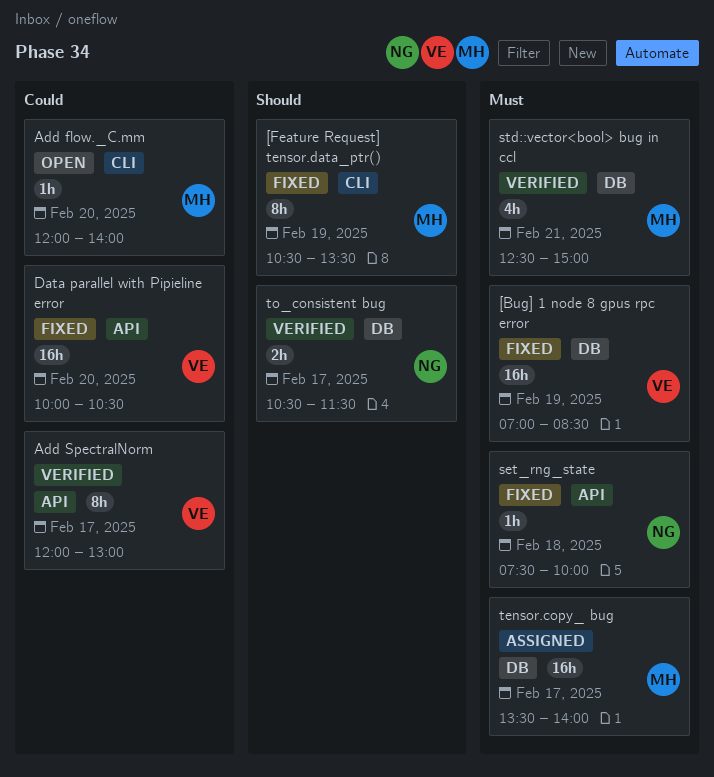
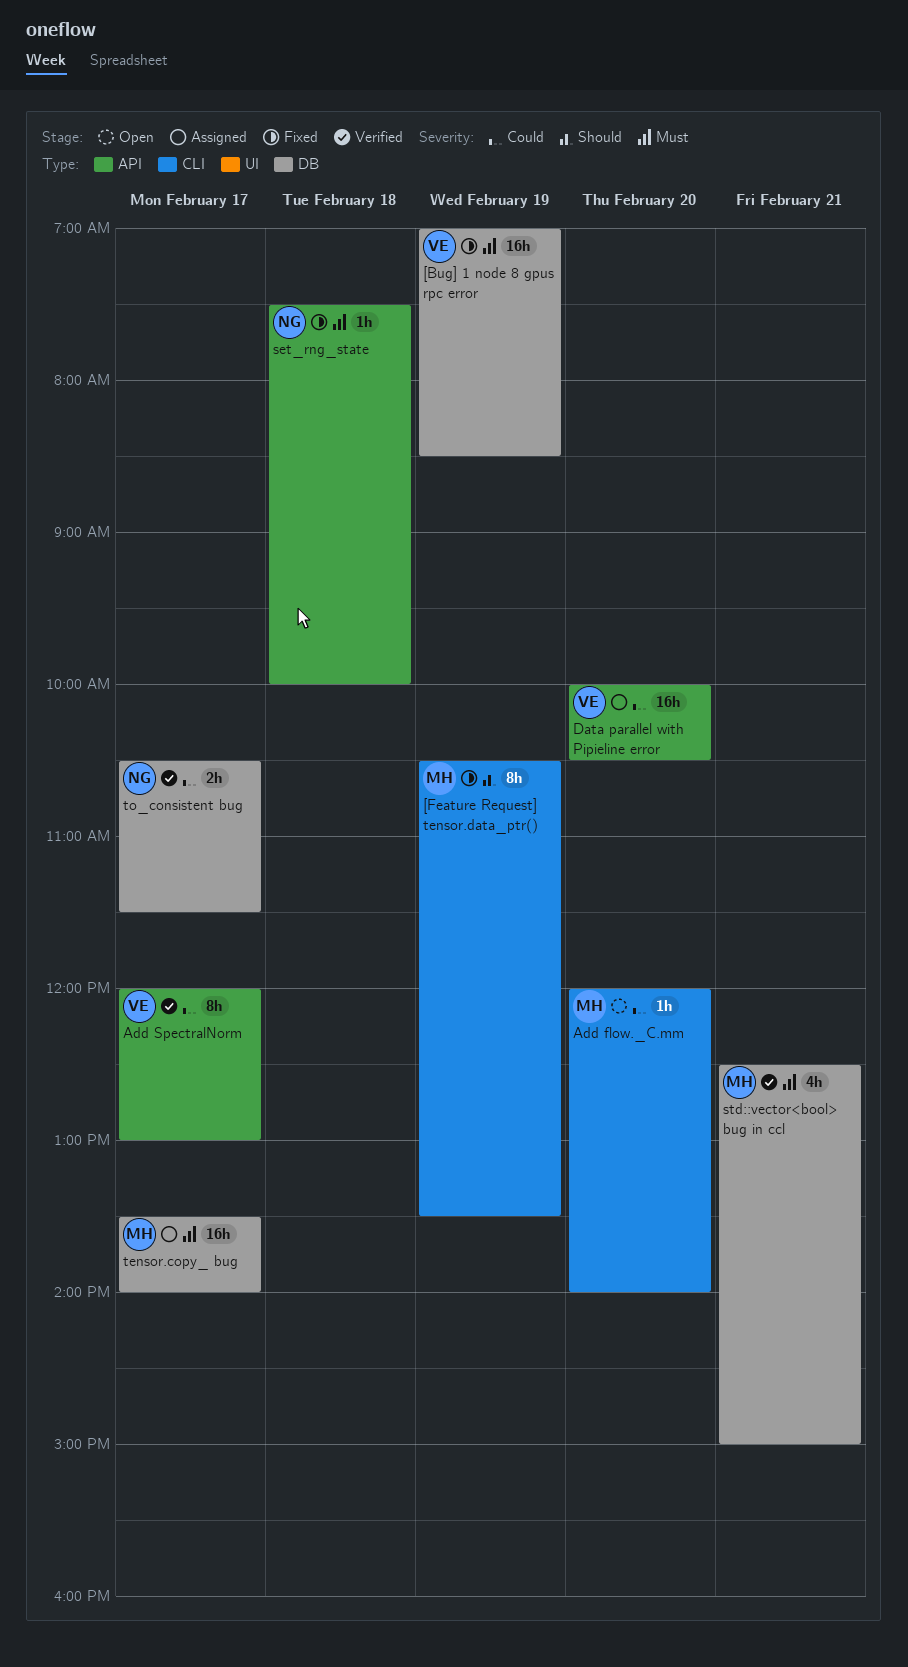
Data parallel with Pipieline error, status: Fixed -> Assigned
to_consistent bug, priority: Should -> Could

